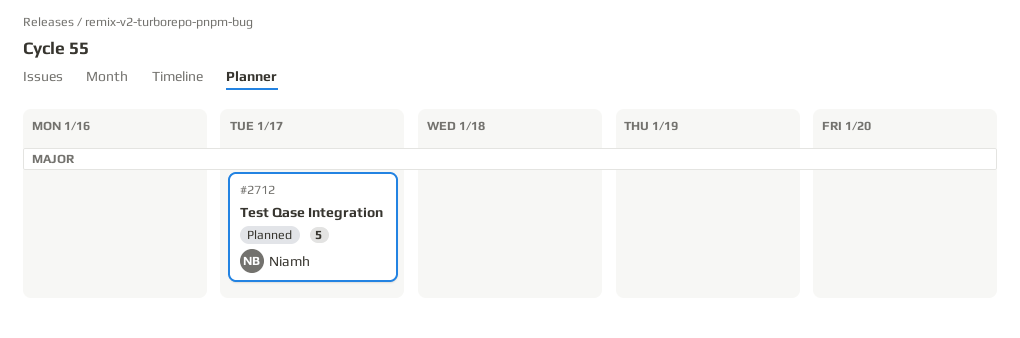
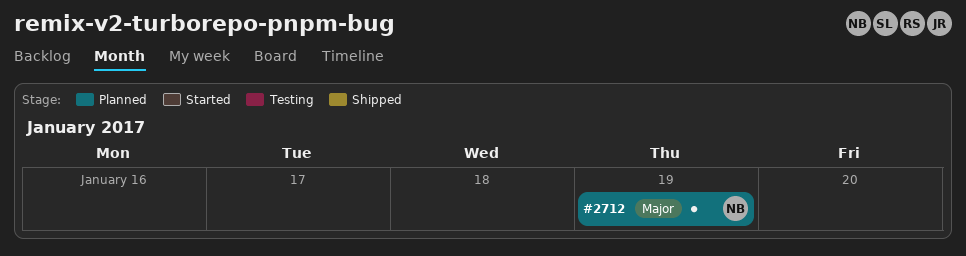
#2712, estimate: 5 -> 1
#2712, due: Jan 17 -> Jan 19

